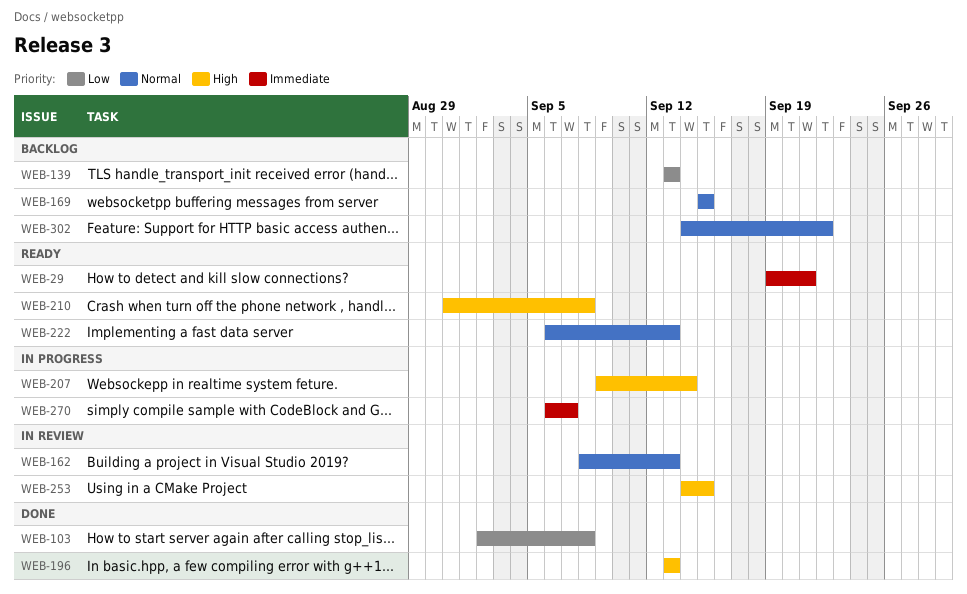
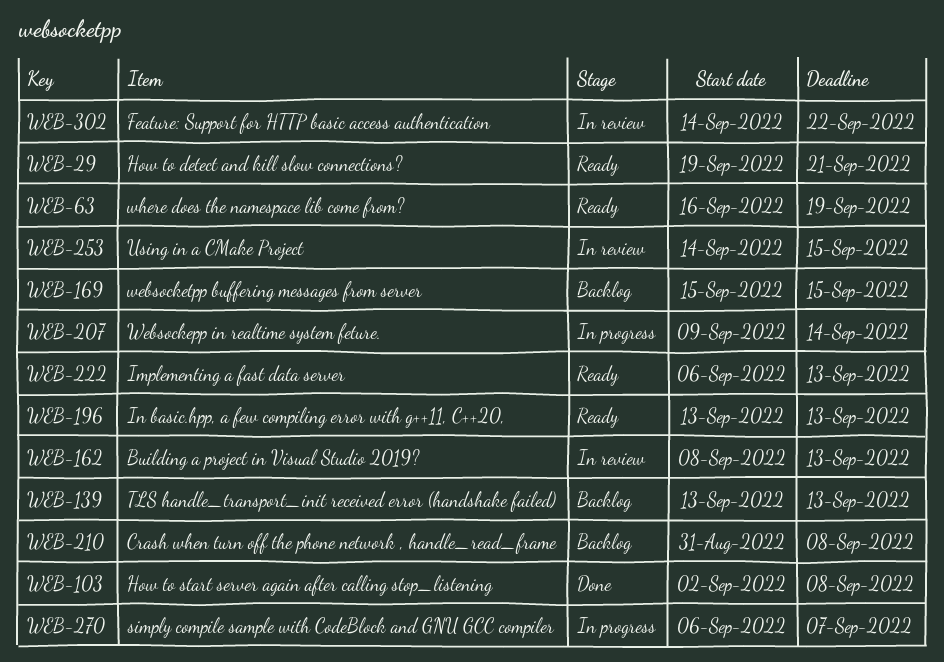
WEB-63: none -> present
WEB-196, status: Done -> Ready
WEB-210, status: Ready -> Backlog
WEB-302, status: Backlog -> In review

